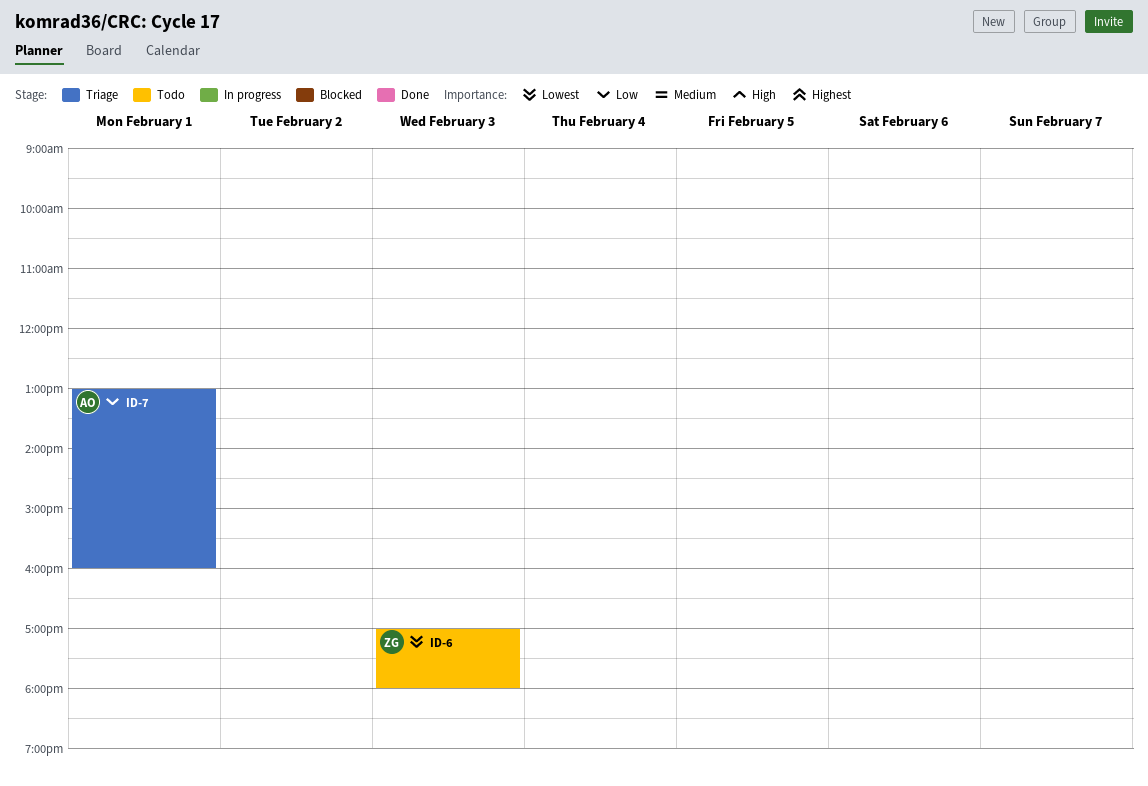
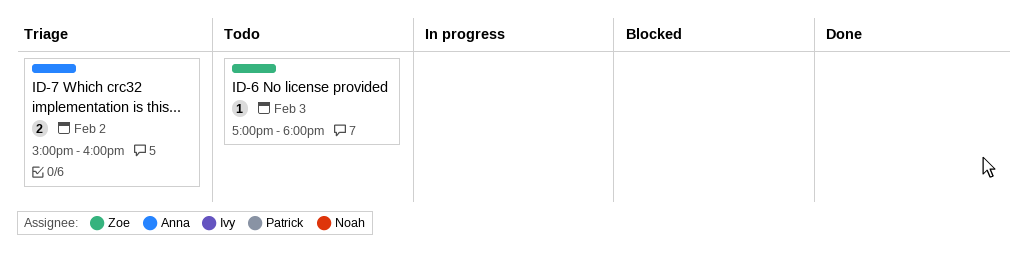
ID-7, day: Feb 1 -> Feb 2
ID-7, begins: 13:00 -> 15:00

